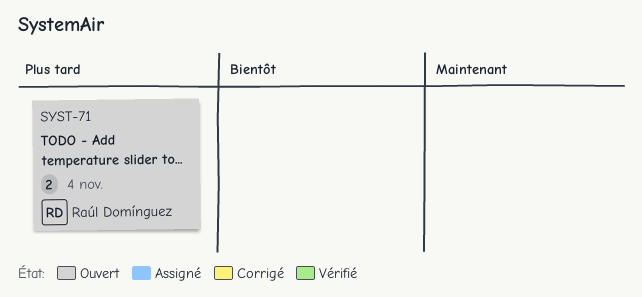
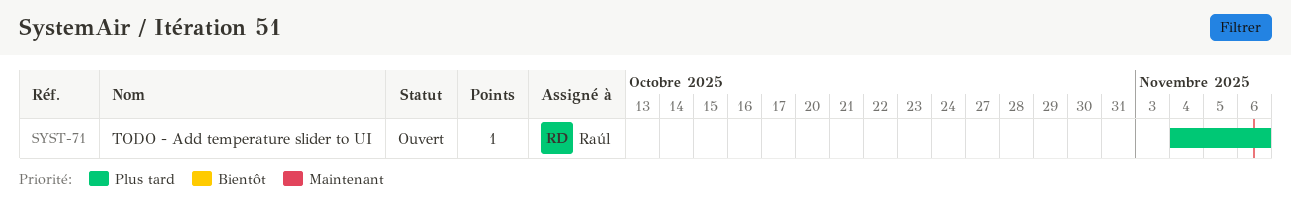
SYST-71, estimate: 2 -> 1
SYST-71, due: Nov 4 -> Nov 6

